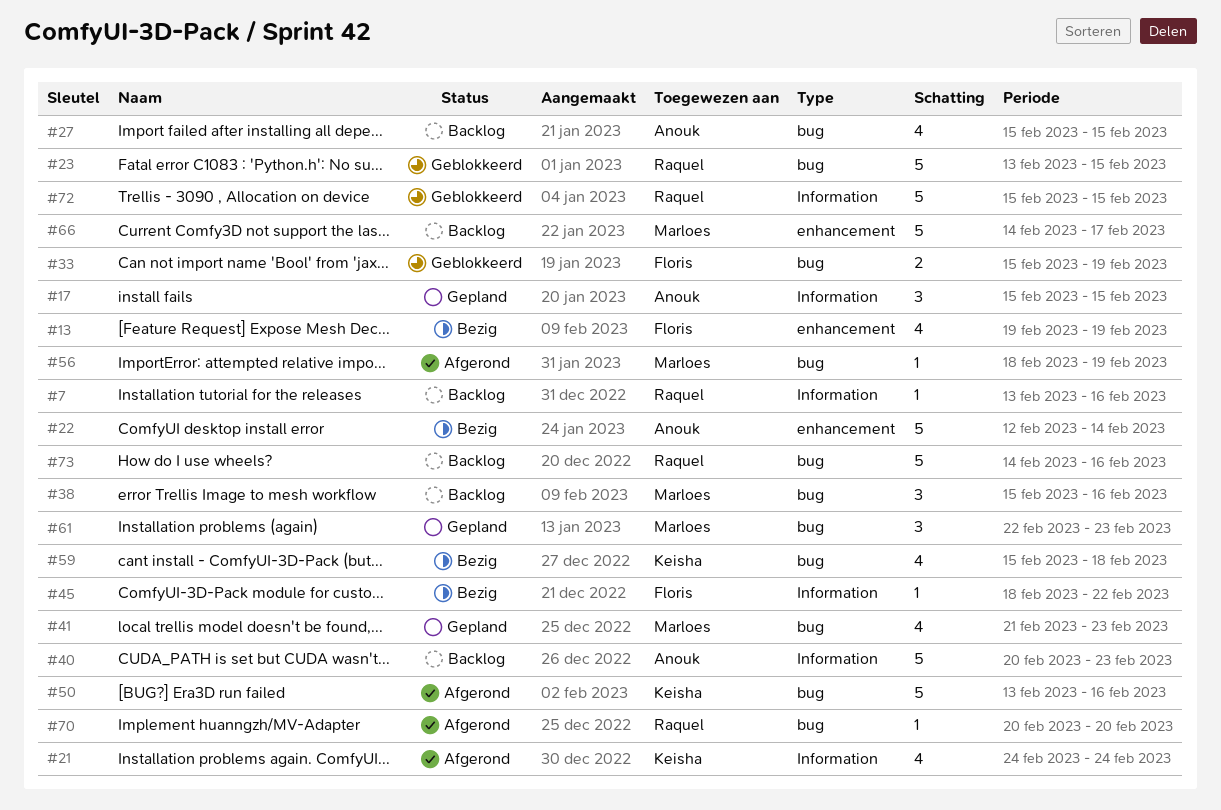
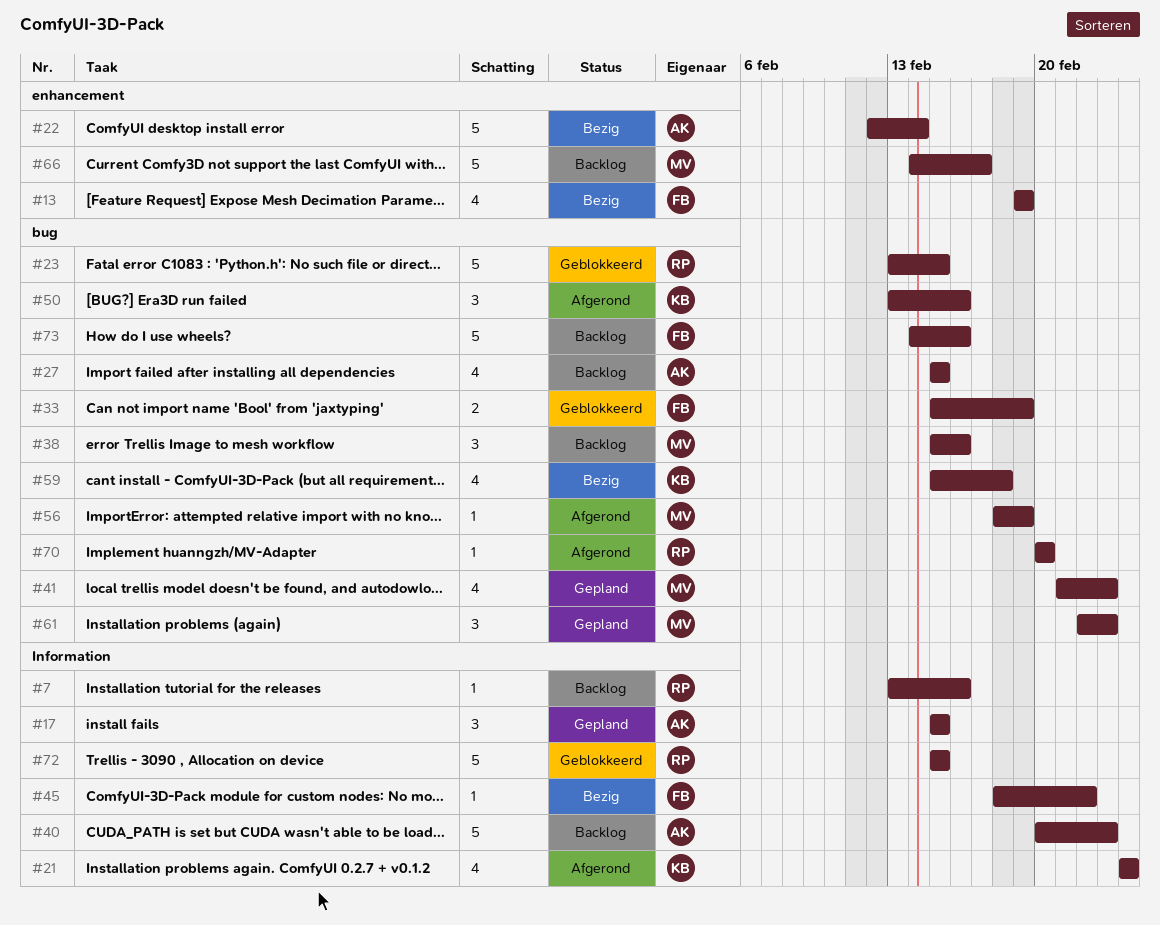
#50, estimate: 5 -> 3
#73, owner: Raquel -> Floris

